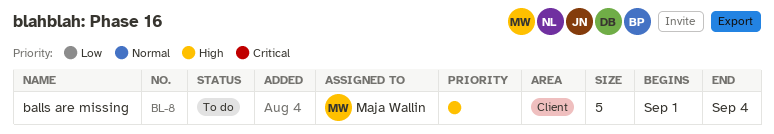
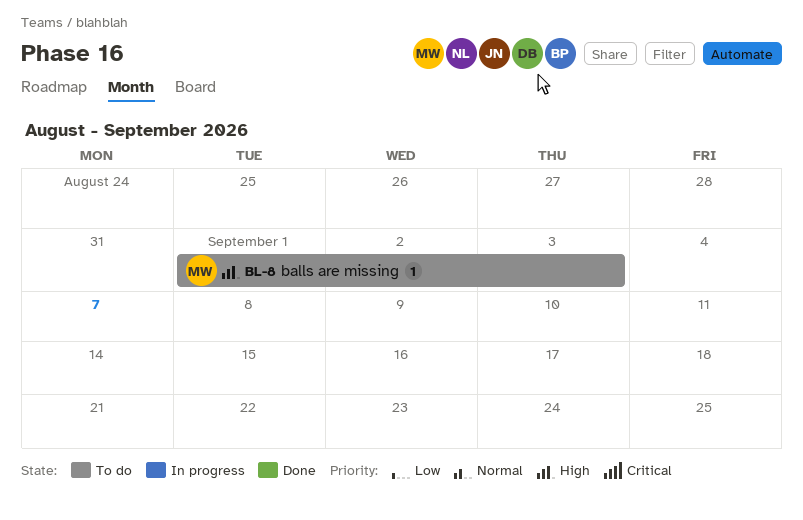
BL-8, estimate: 5 -> 1
BL-8, due: Sep 4 -> Sep 3

